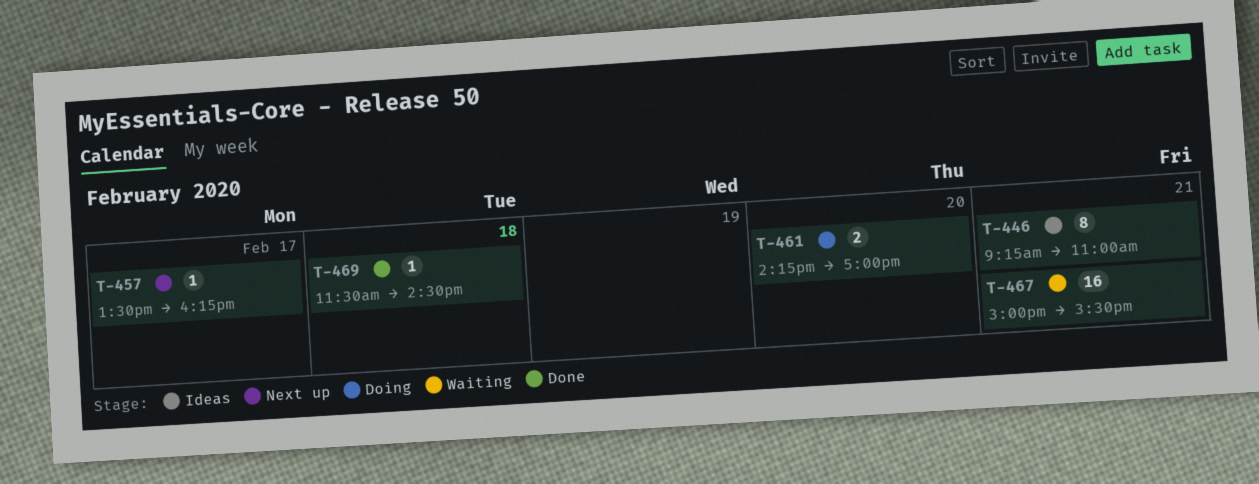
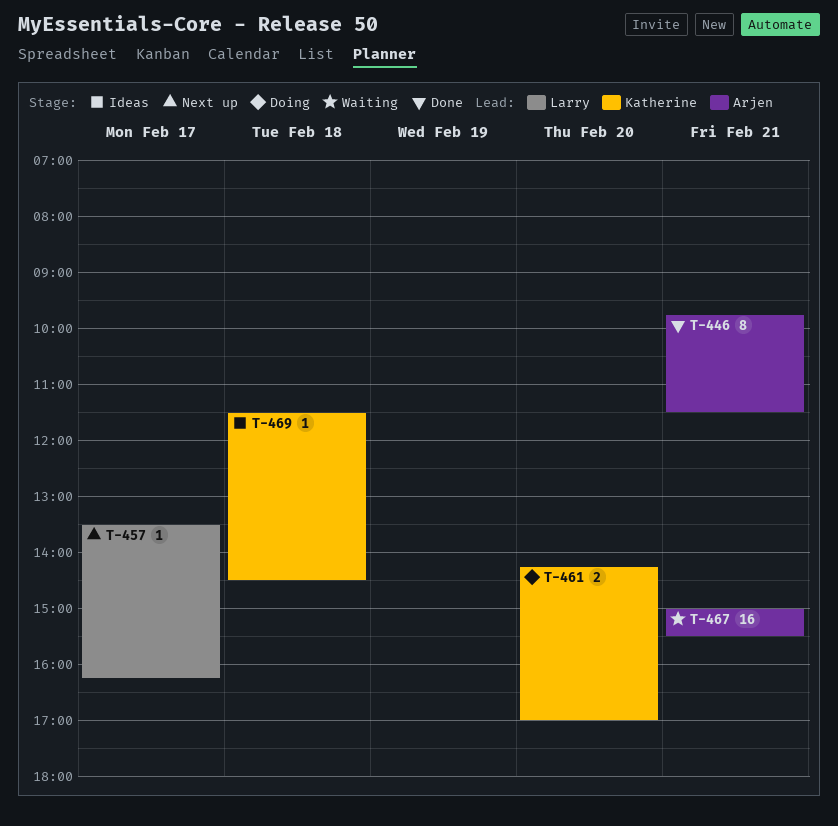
T-446, status: Ideas -> Done
T-446, begins: 09:15 -> 09:45
T-446, ends: 11:00 -> 11:30
T-469, status: Done -> Ideas

